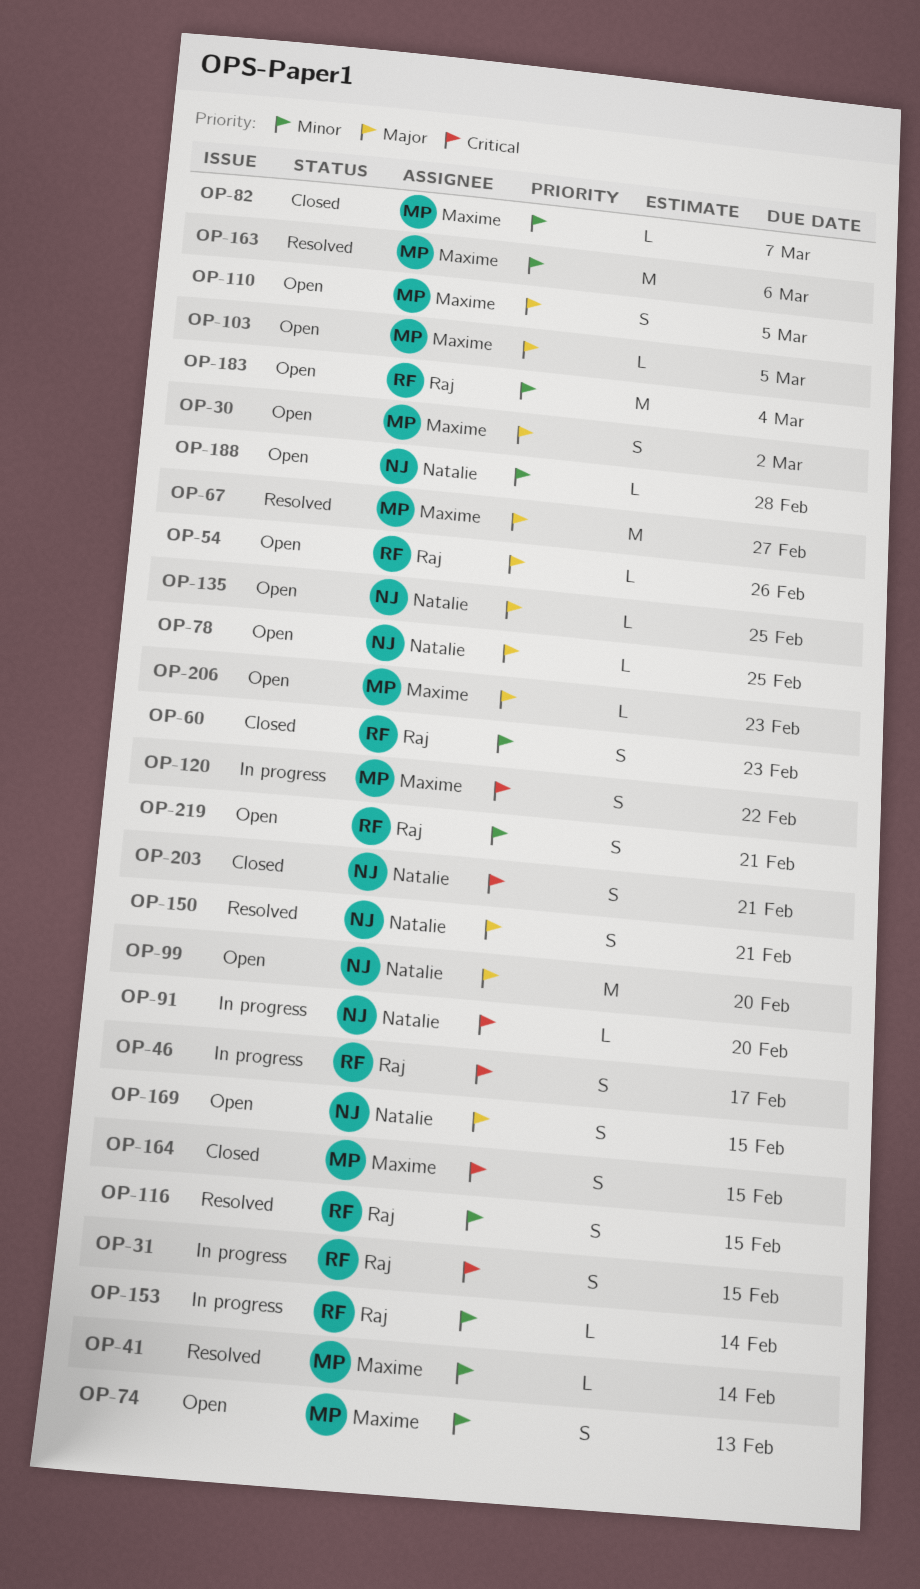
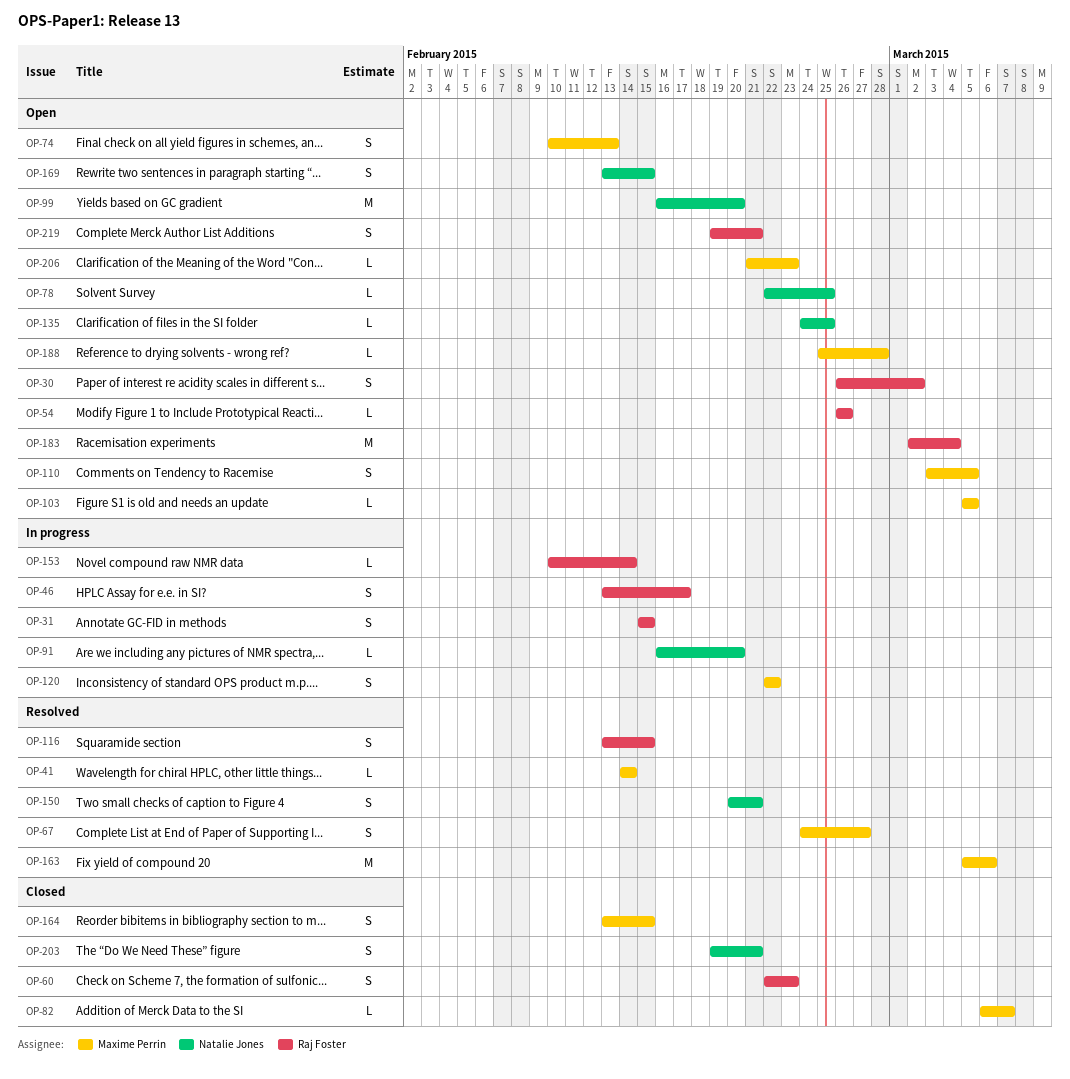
OP-30, owner: Maxime Perrin -> Raj Foster
OP-67, estimate: M -> S
OP-188, owner: Natalie Jones -> Maxime Perrin

